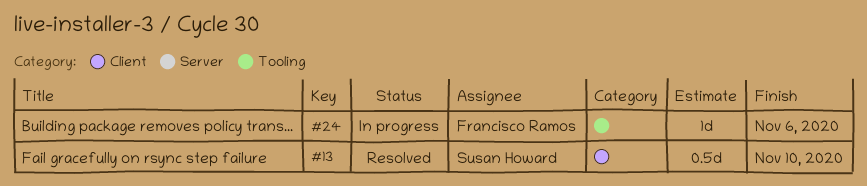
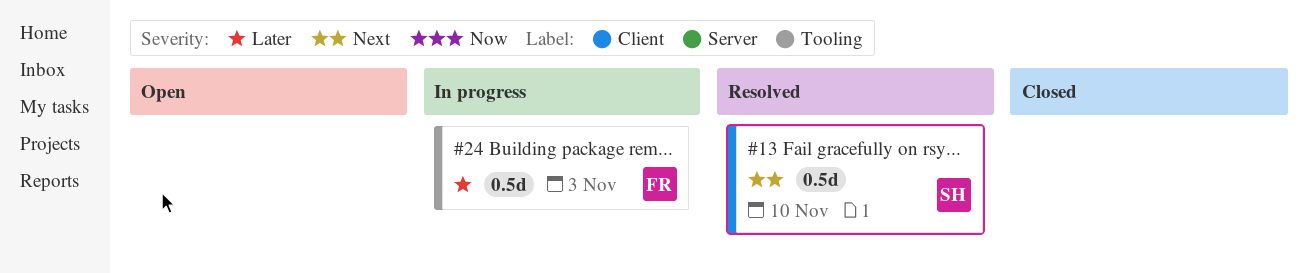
#24, estimate: 1d -> 0.5d
#24, due: Nov 6 -> Nov 3

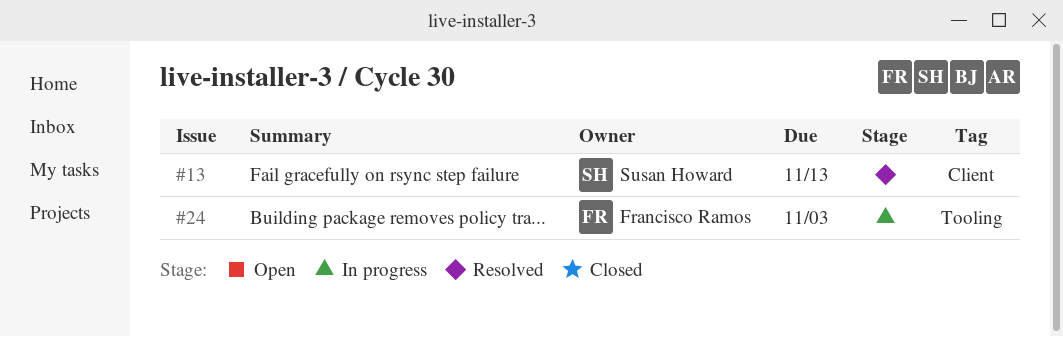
#13, due: Nov 10 -> Nov 13

